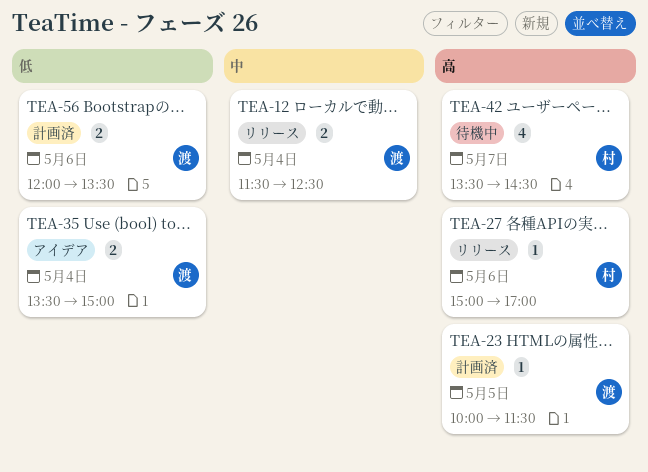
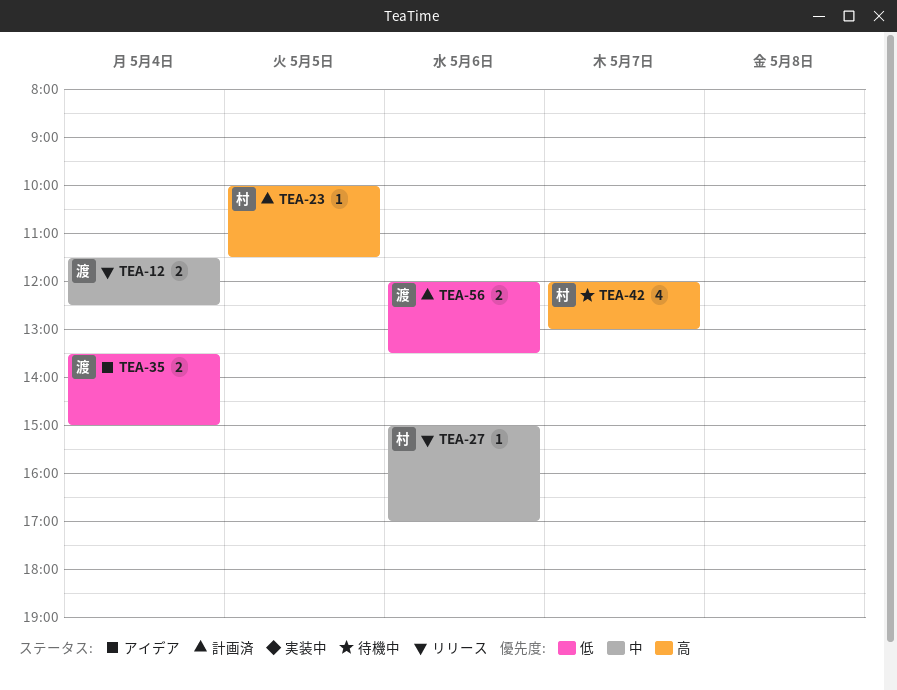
TEA-23, owner: 渡 -> 村
TEA-27, priority: 高 -> 中
TEA-42, begins: 13:30 -> 12:00
TEA-42, ends: 14:30 -> 13:00

